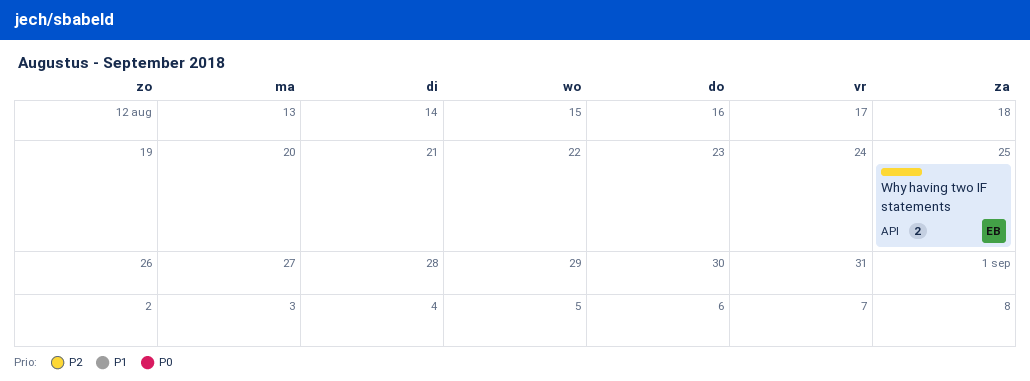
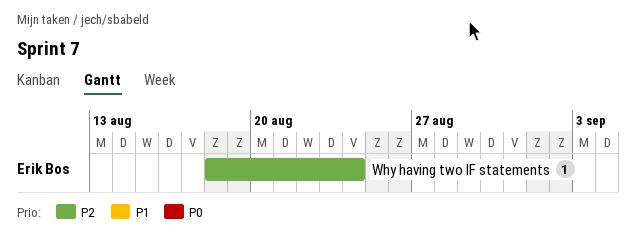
Why having two IF statements, estimate: 2 -> 1
Why having two IF statements, due: Aug 25 -> Aug 24

